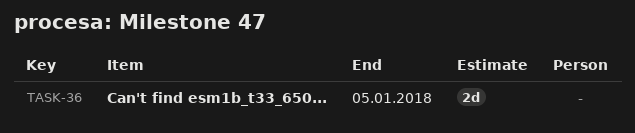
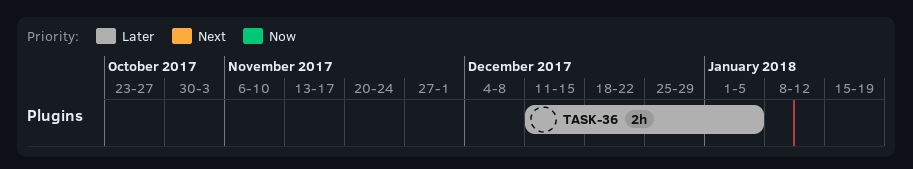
TASK-36, estimate: 2d -> 2h

